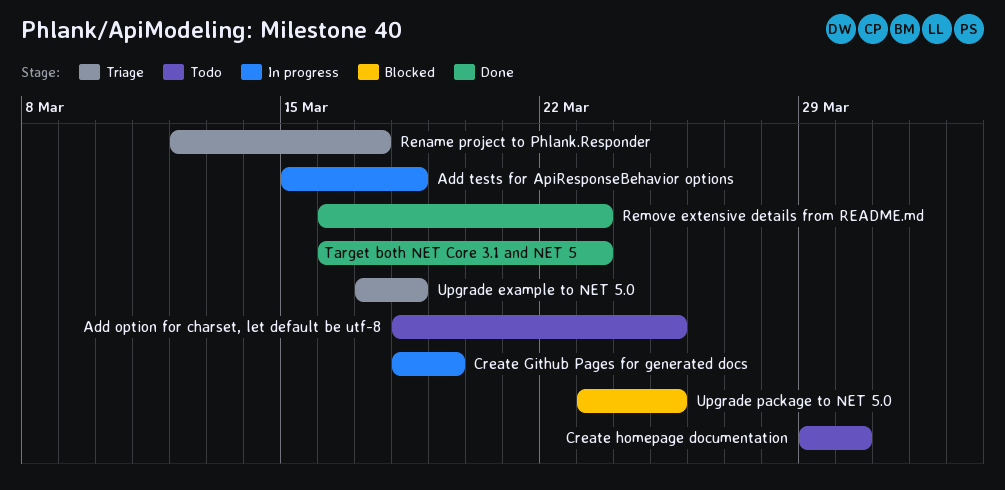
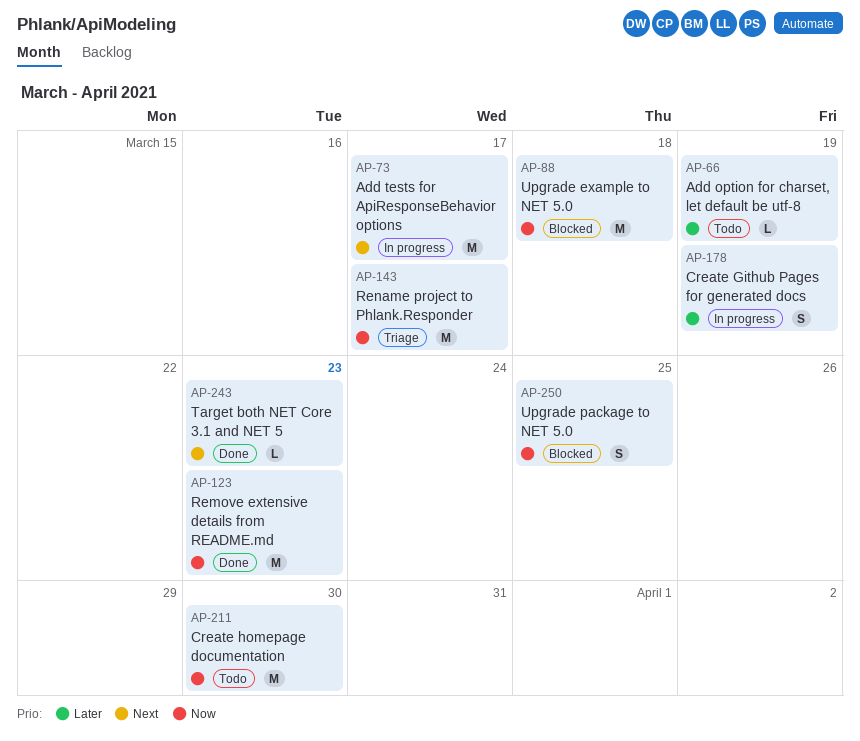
Add option for charset, let default be utf-8, due: Mar 25 -> Mar 19
Add tests for ApiResponseBehavior options, due: Mar 18 -> Mar 17
Upgrade example to NET 5.0, status: Triage -> Blocked

